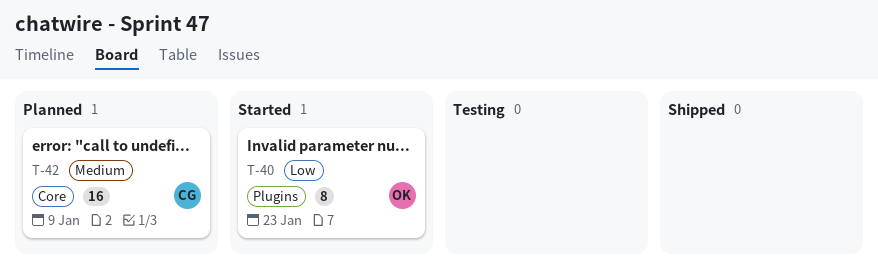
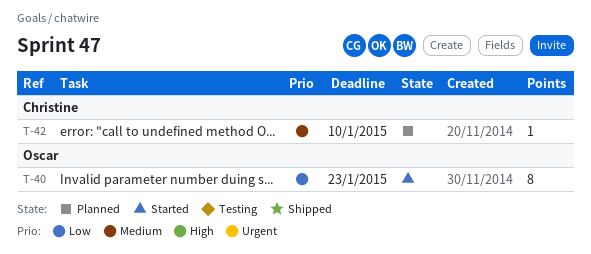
T-42, estimate: 16 -> 1
T-42, due: Jan 9 -> Jan 10

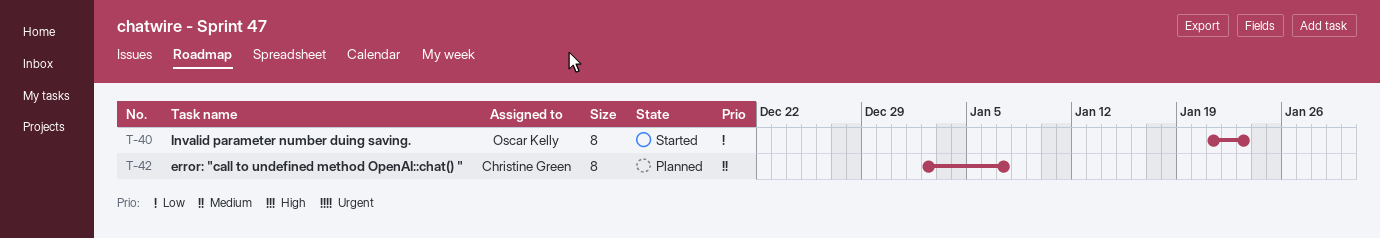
T-42, estimate: 1 -> 8
T-42, due: Jan 10 -> Jan 7

